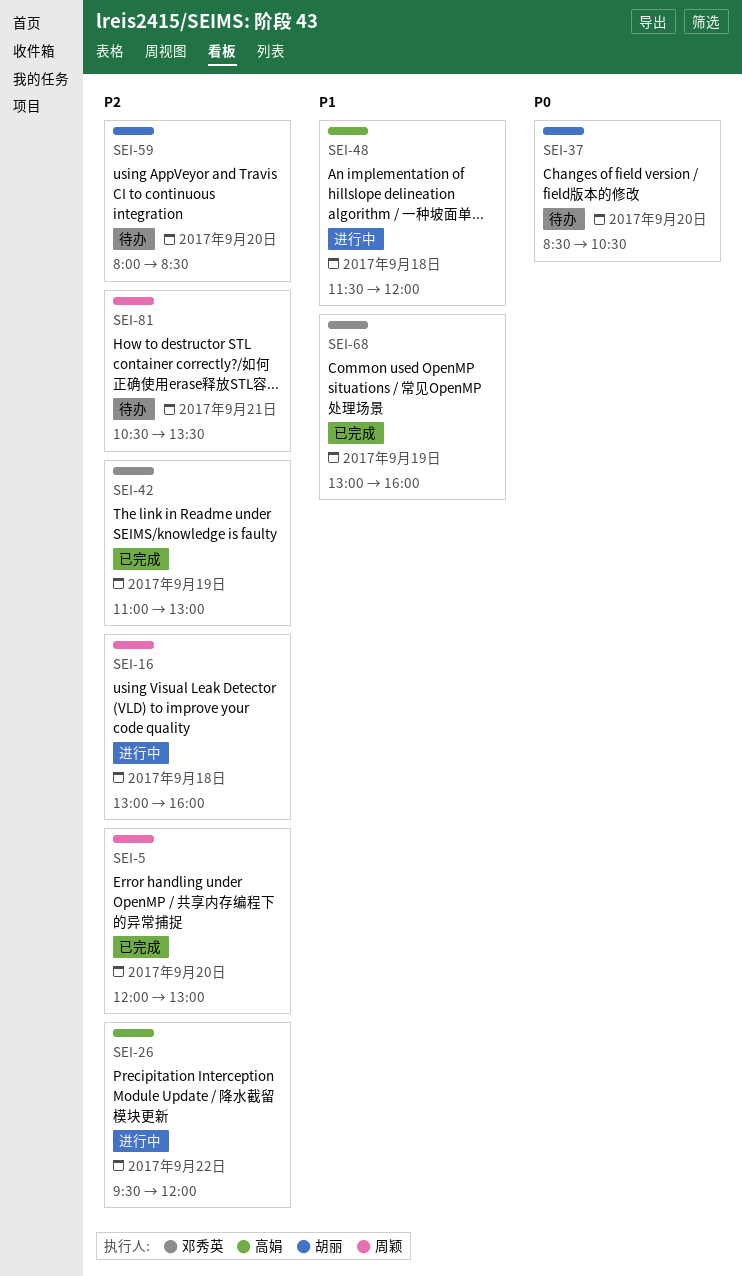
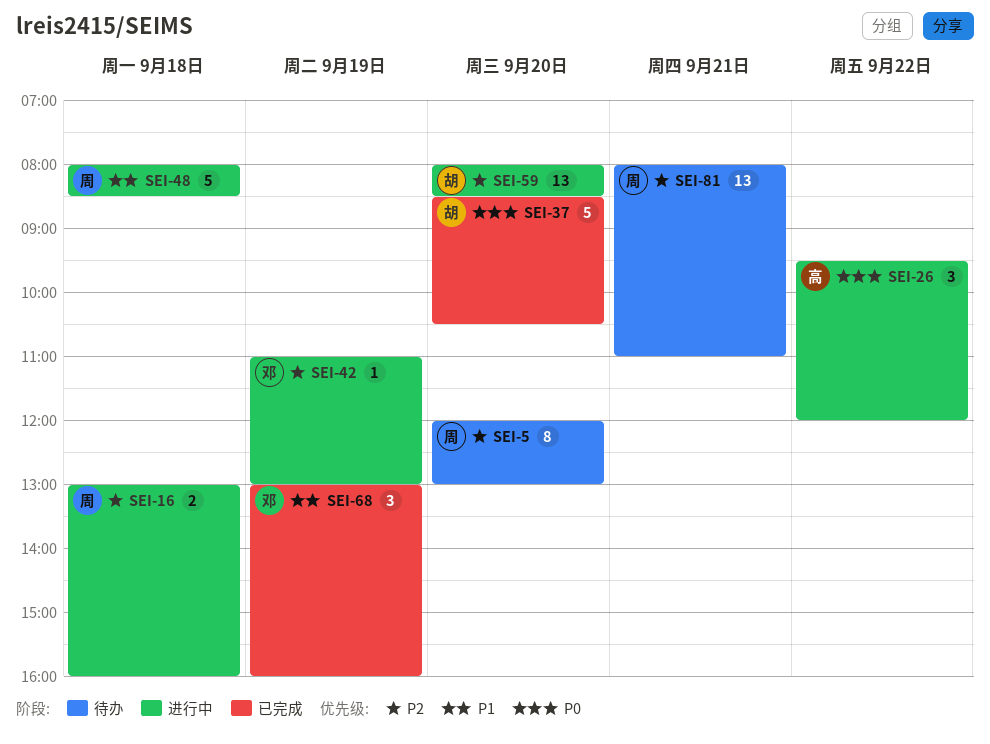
SEI-5, status: 已完成 -> 待办
SEI-26, priority: P2 -> P0
SEI-37, status: 待办 -> 已完成
SEI-42, status: 已完成 -> 进行中
SEI-48, owner: 高娟 -> 周颖
SEI-48, begins: 11:30 -> 08:00
SEI-48, ends: 12:00 -> 08:30
SEI-59, status: 待办 -> 进行中
SEI-81, begins: 10:30 -> 08:00
SEI-81, ends: 13:30 -> 11:00

